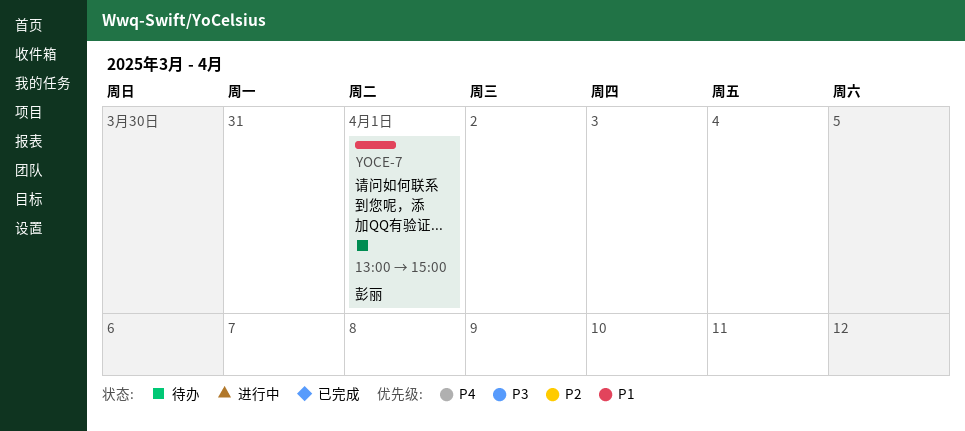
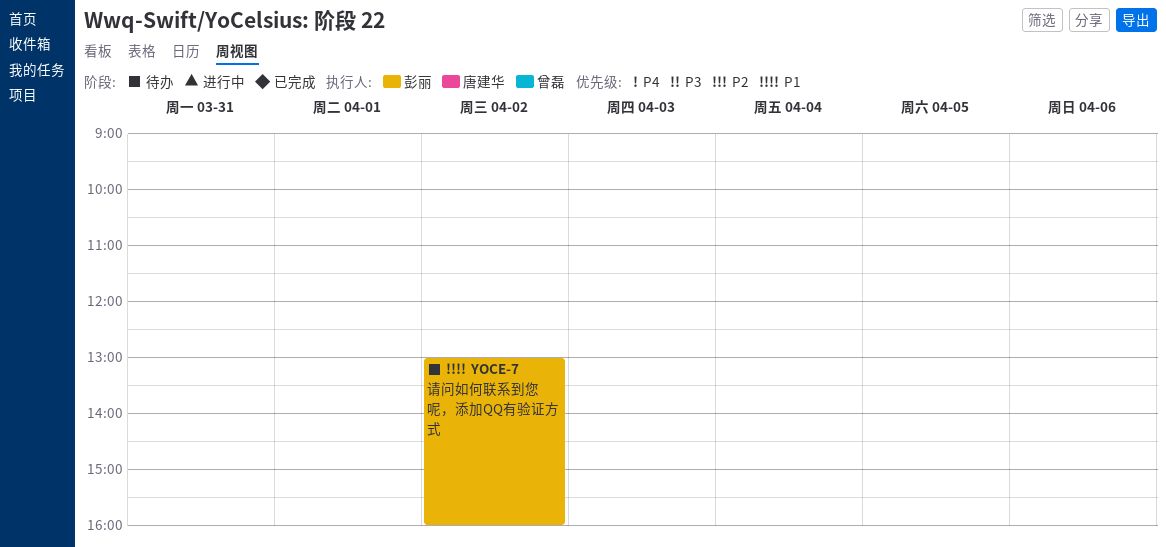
YOCE-7, day: Apr 1 -> Apr 2
YOCE-7, ends: 15:00 -> 16:00

